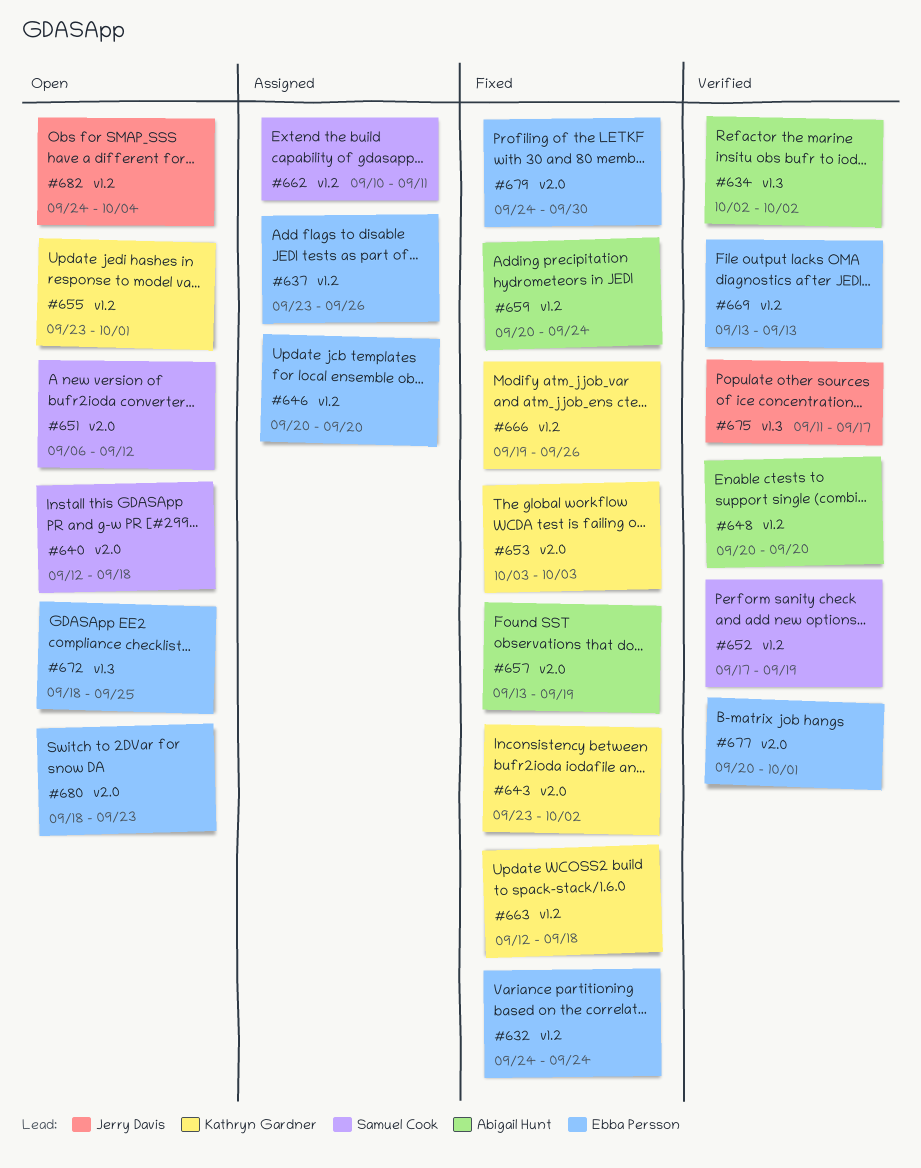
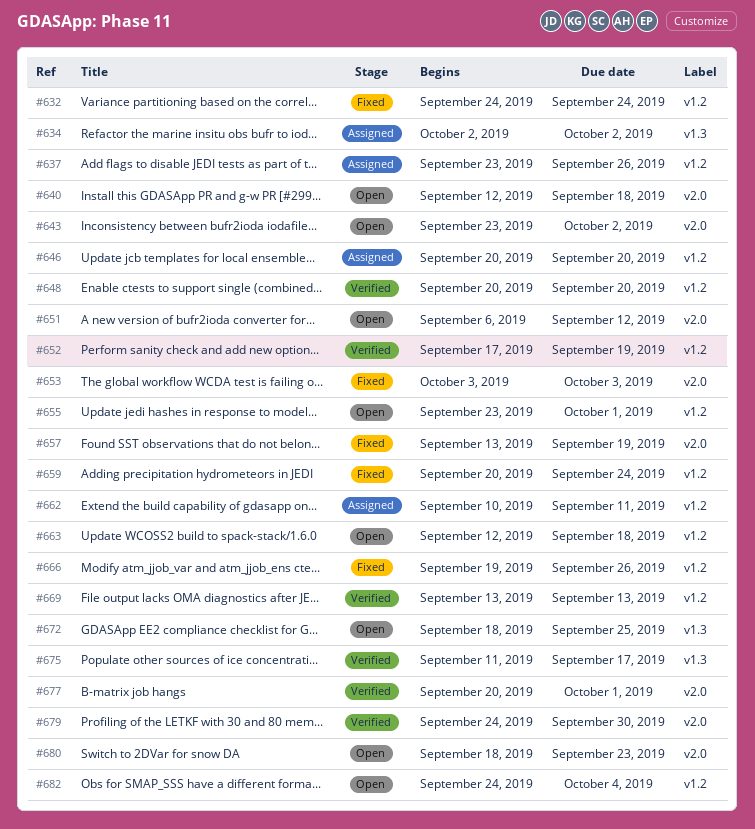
#634, status: Verified -> Assigned
#643, status: Fixed -> Open
#663, status: Fixed -> Open
#679, status: Fixed -> Verified

